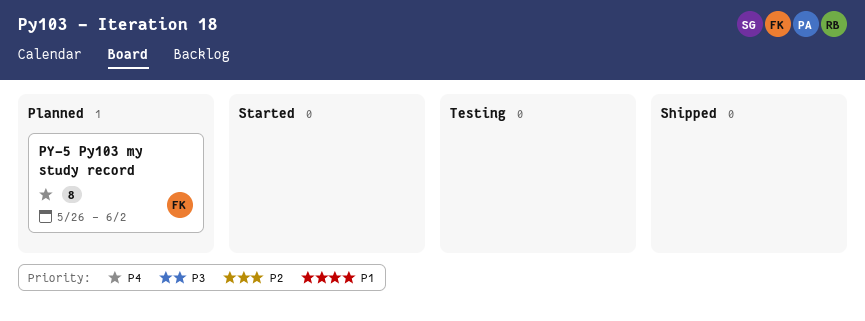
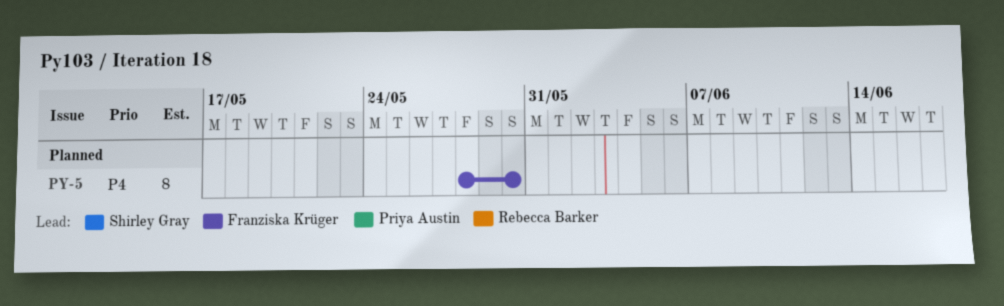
PY-5, start: May 26 -> May 28
PY-5, due: Jun 2 -> May 30

